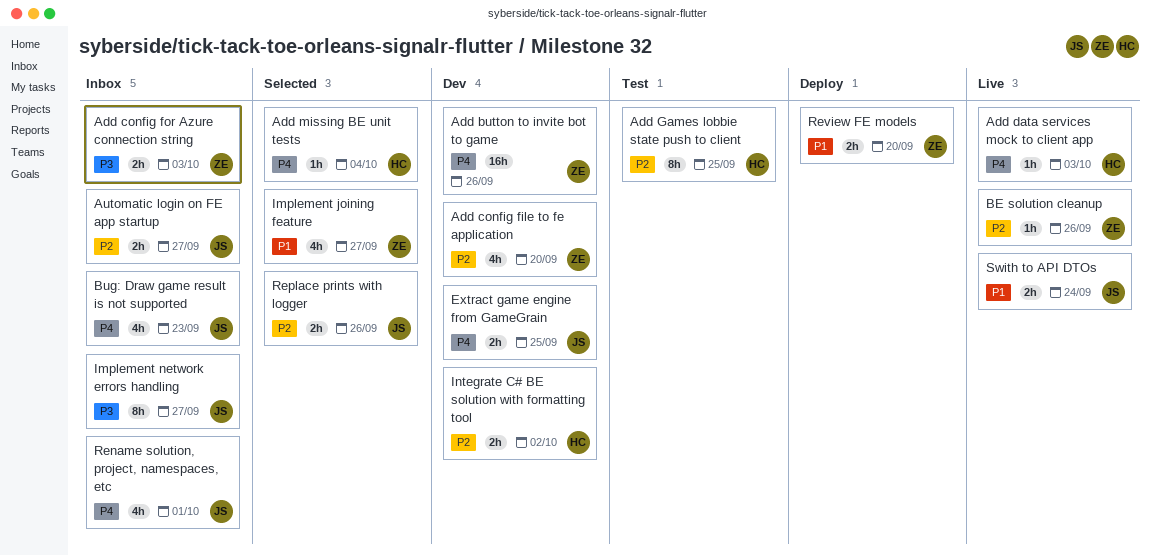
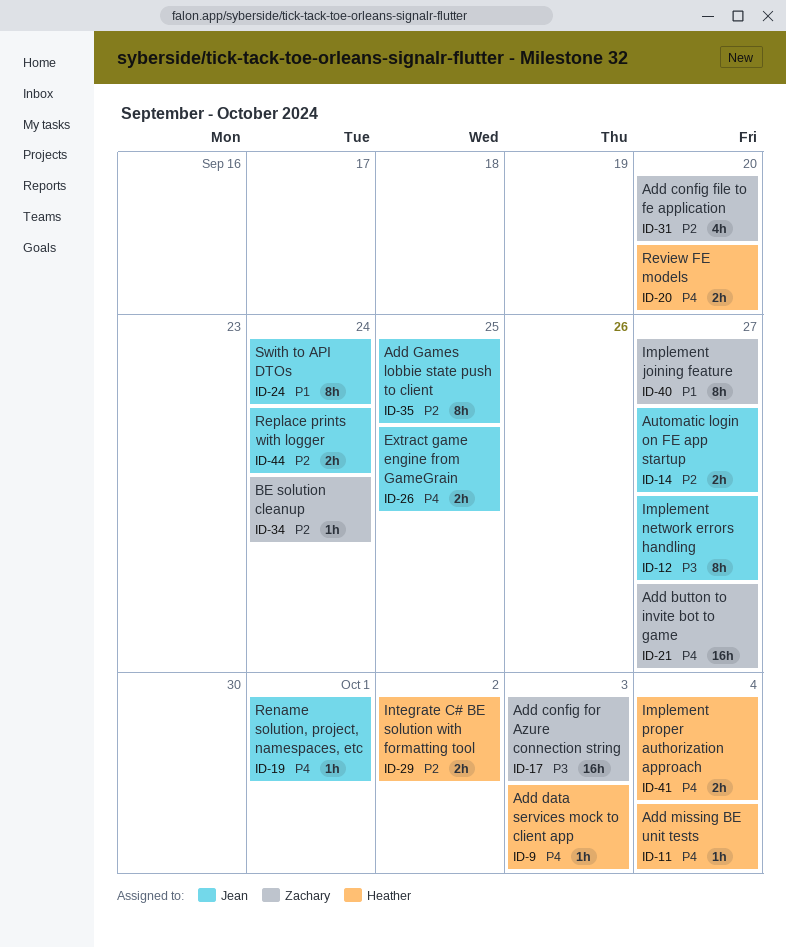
Add button to invite bot to game, due: Sep 26 -> Sep 27
Add config for Azure connection string, estimate: 2h -> 16h
Add Games lobbie state push to client, owner: Heather -> Jean
BE solution cleanup, due: Sep 26 -> Sep 24
Bug: Draw game result is not supported: present -> none
Implement joining feature, estimate: 4h -> 8h
Implement proper authorization approach: none -> present
Rename solution, project, namespaces, etc, estimate: 4h -> 1h
Replace prints with logger, due: Sep 26 -> Sep 24
Review FE models, owner: Zachary -> Heather
Review FE models, priority: P1 -> P4
Swith to API DTOs, estimate: 2h -> 8h

